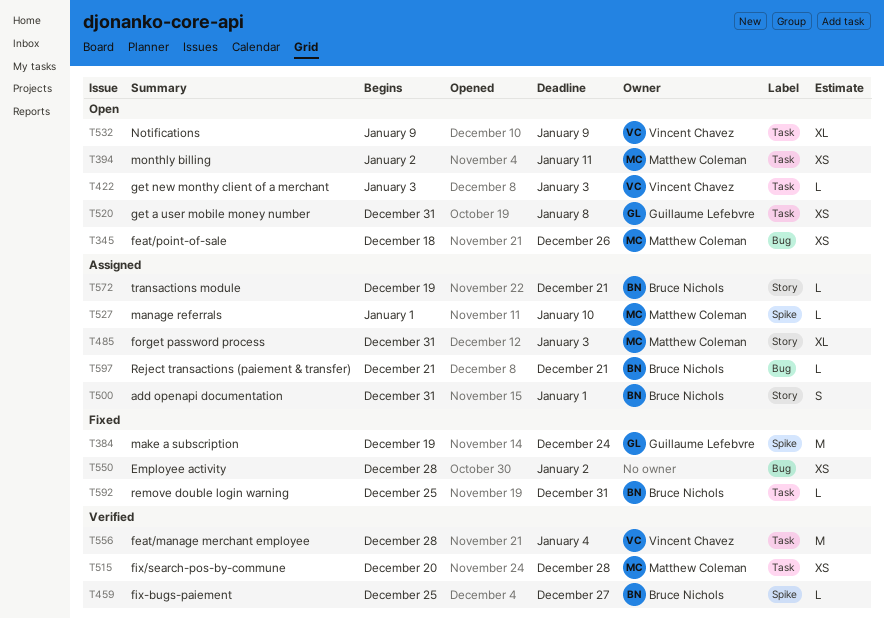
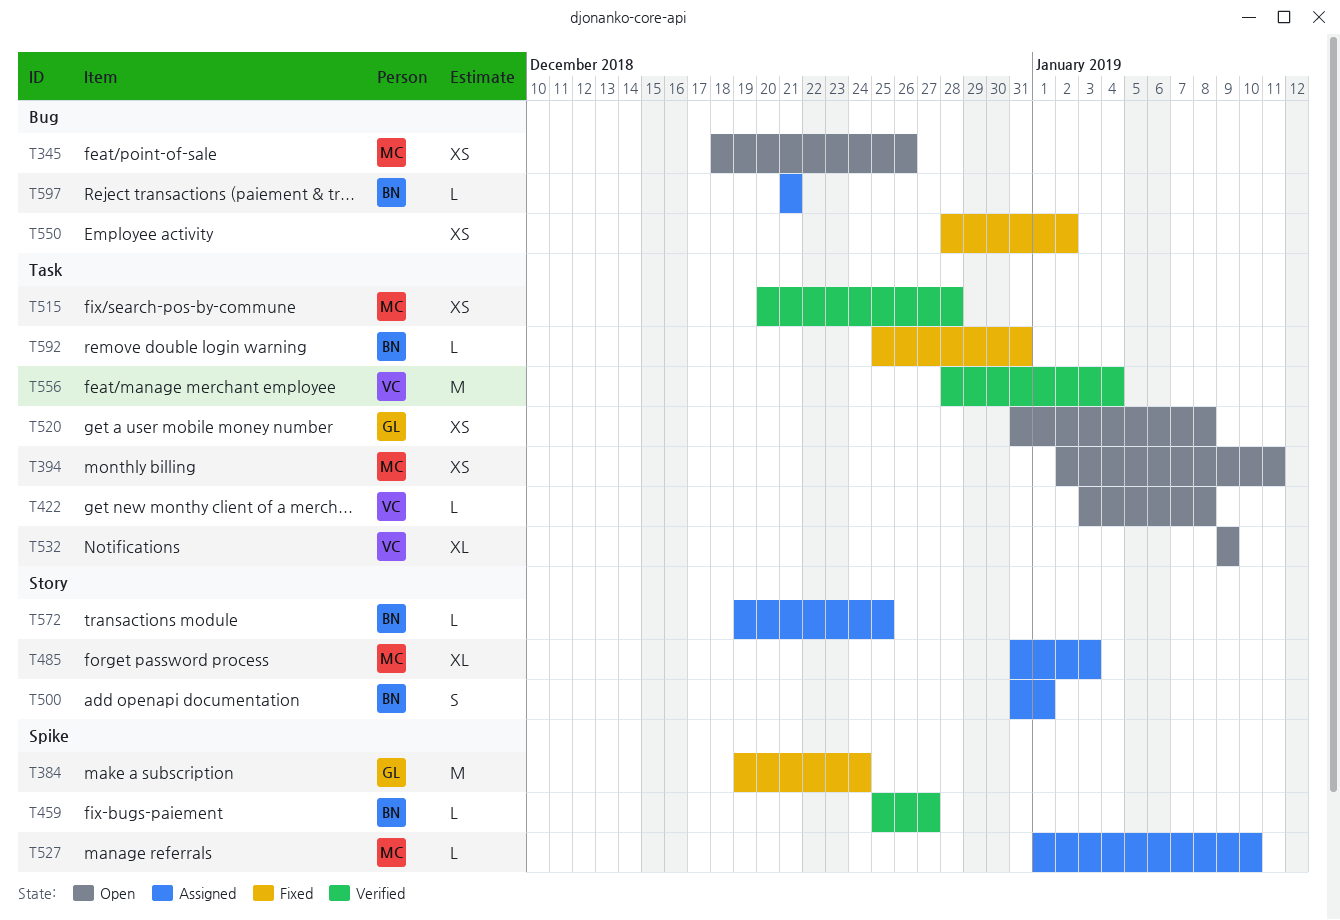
T422, due: Jan 3 -> Jan 8
T572, due: Dec 21 -> Dec 25

